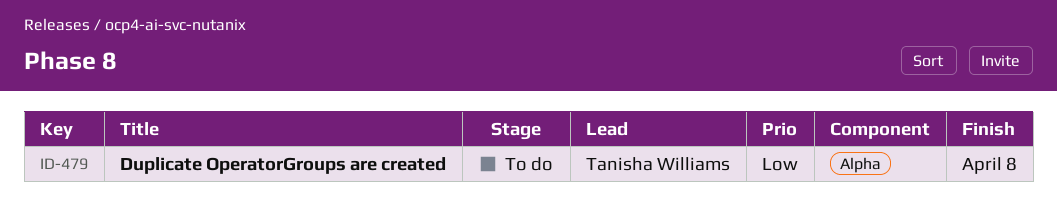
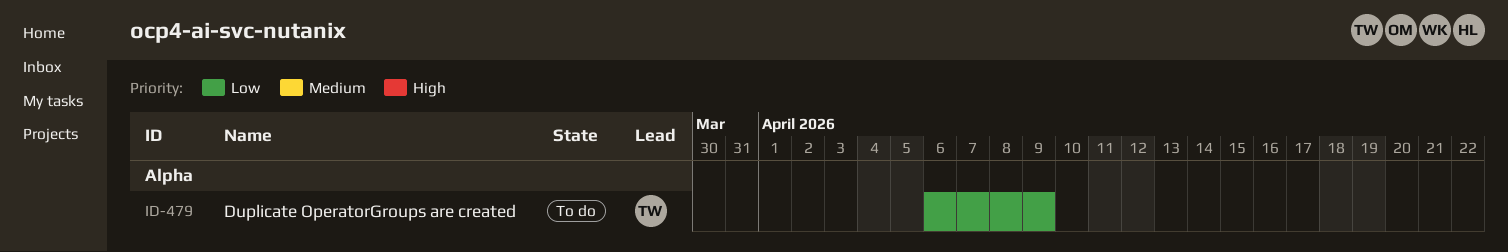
ID-479, due: Apr 8 -> Apr 9

